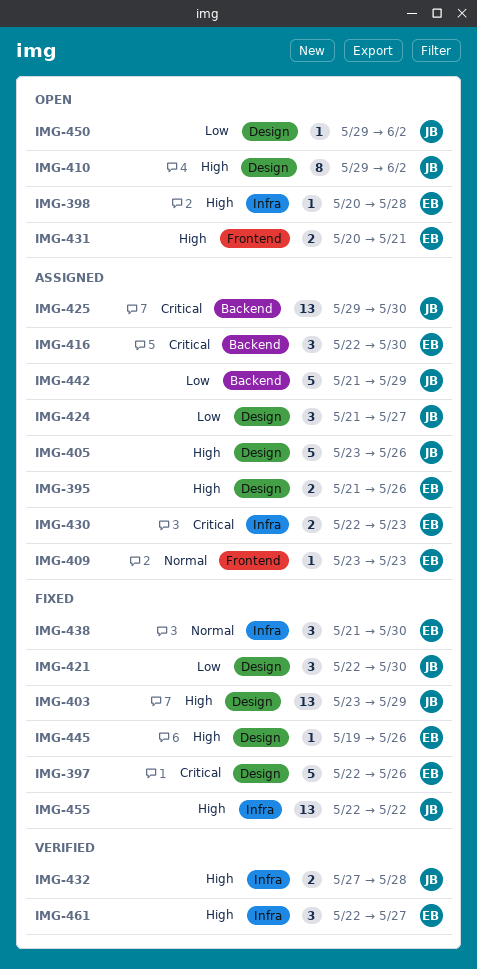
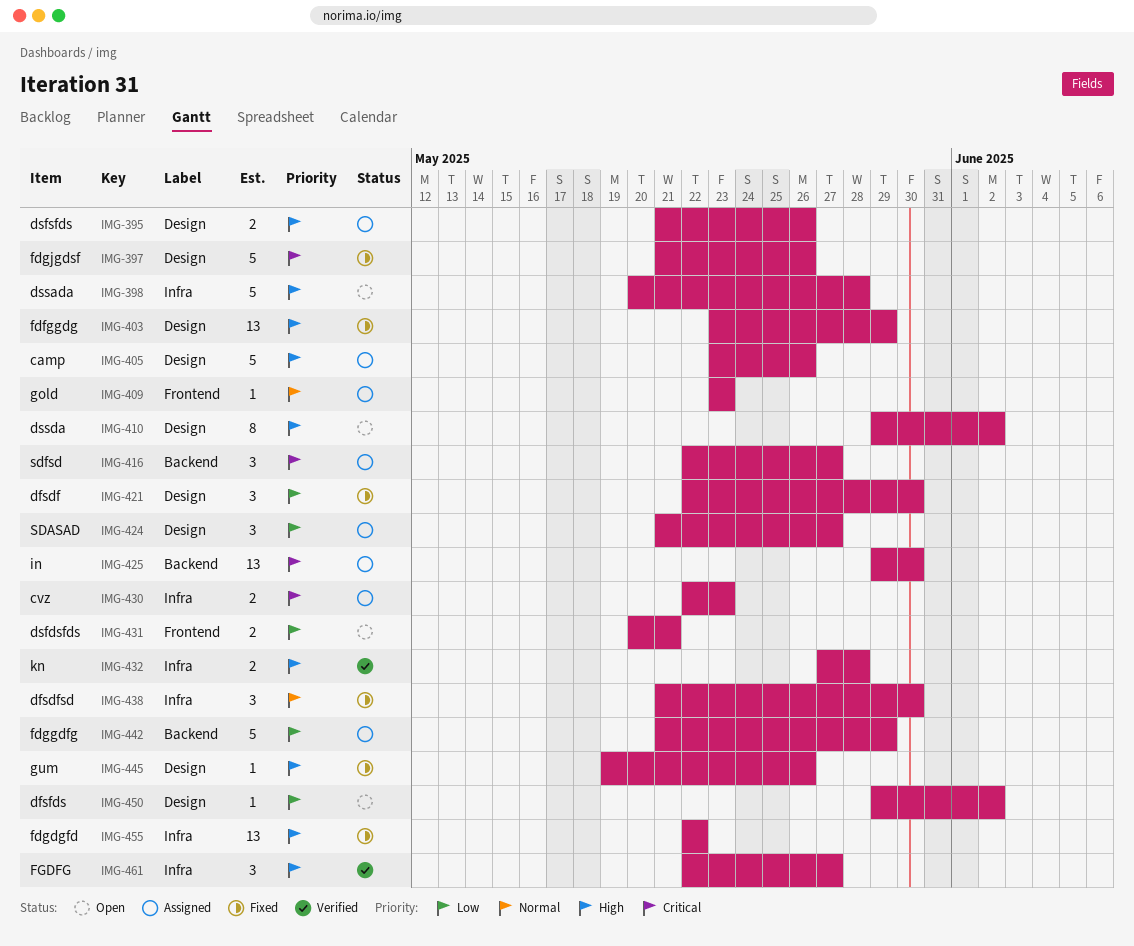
IMG-397, start: May 22 -> May 21
IMG-398, estimate: 1 -> 5
IMG-416, due: May 30 -> May 27
IMG-431, priority: High -> Low

